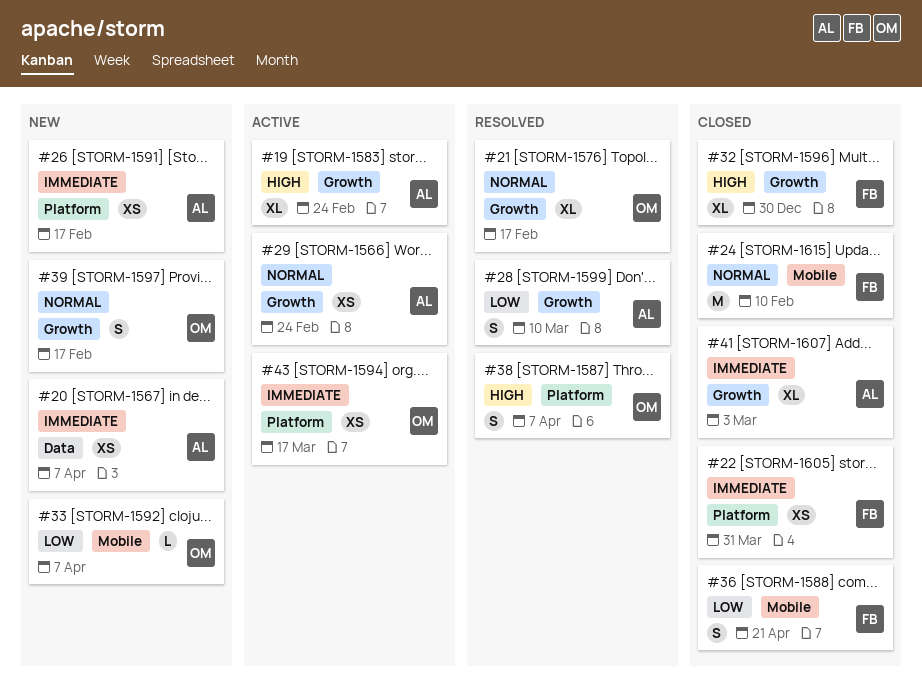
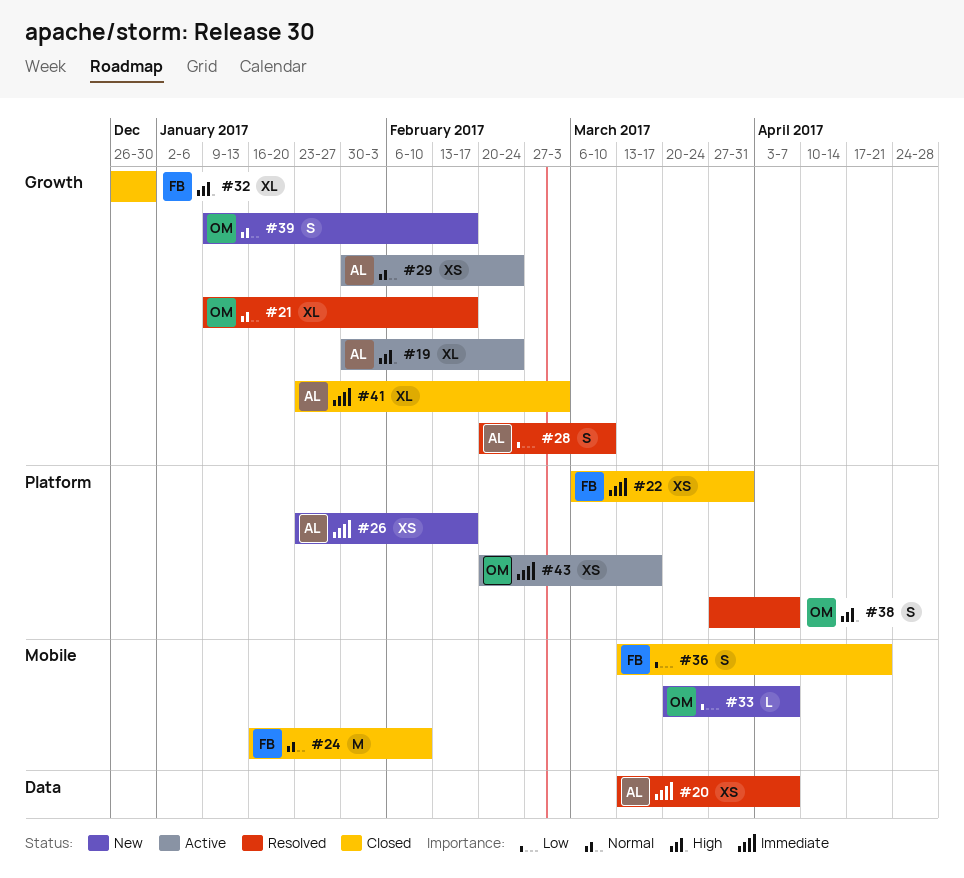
#20, status: New -> Resolved

